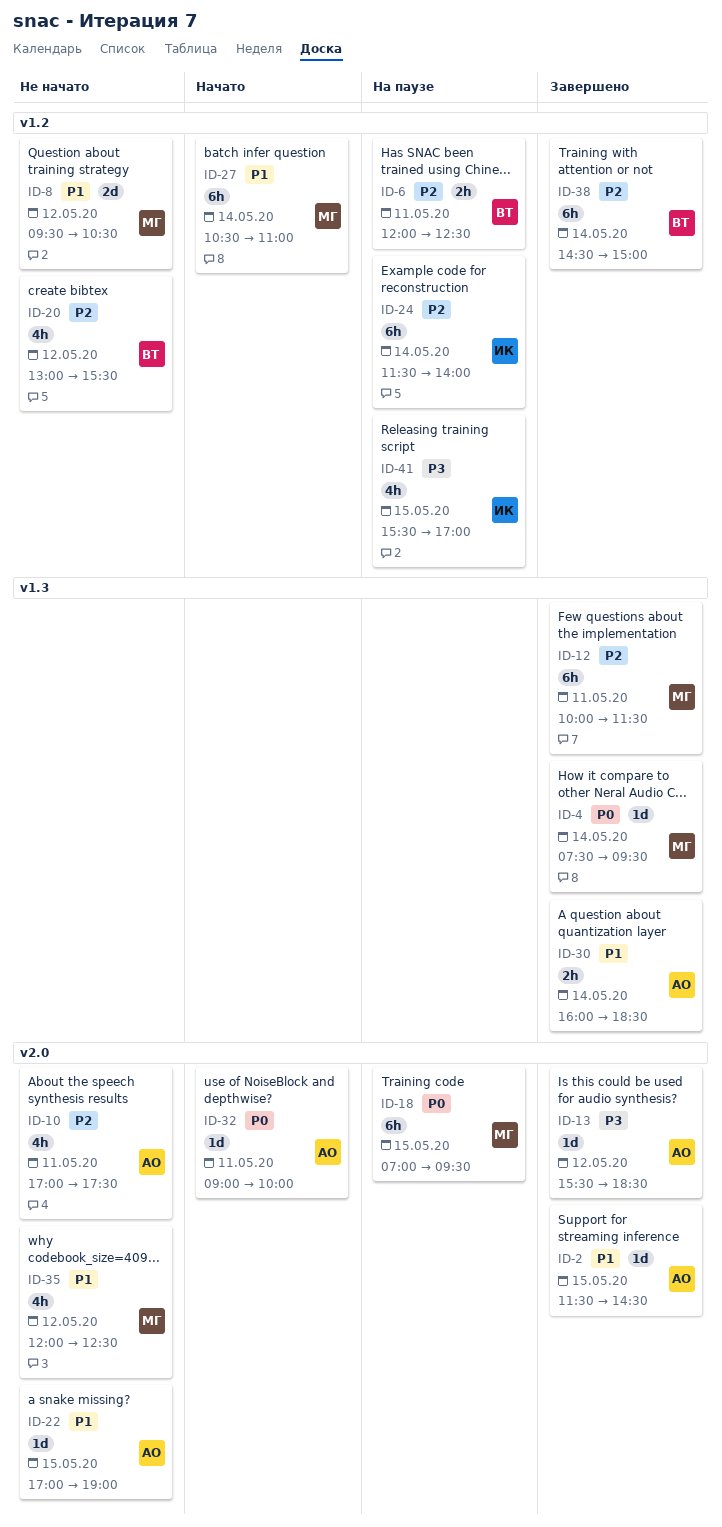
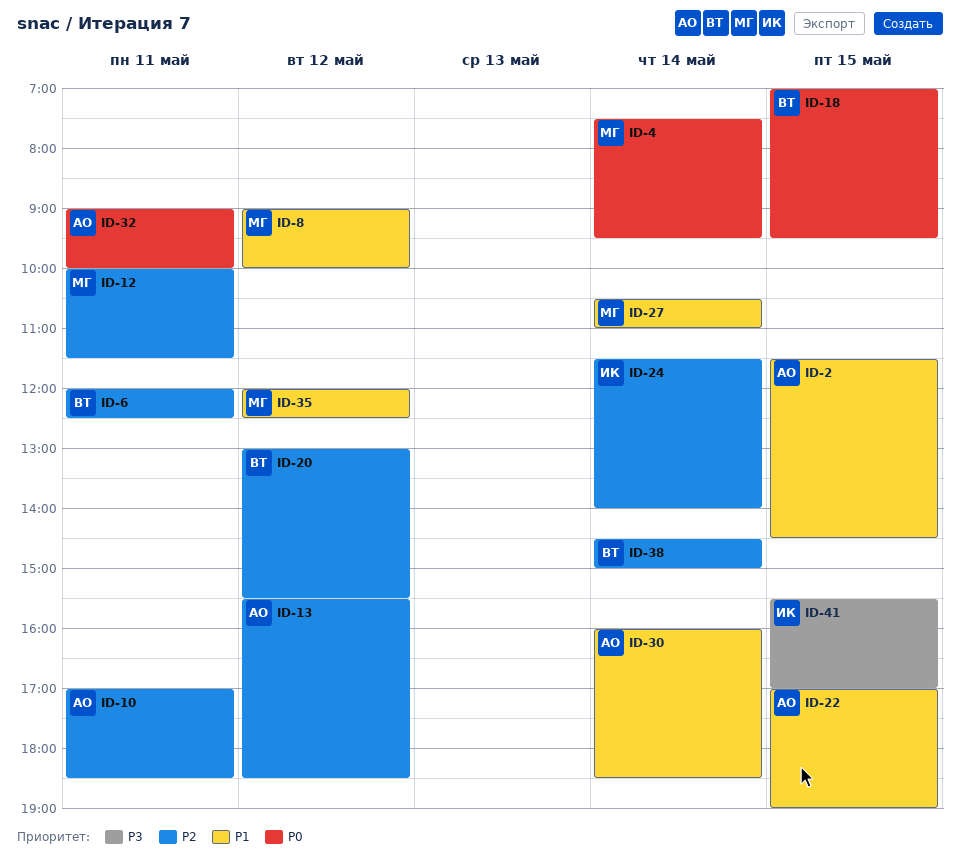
ID-8, begins: 09:30 -> 09:00
ID-8, ends: 10:30 -> 10:00
ID-10, ends: 17:30 -> 18:30
ID-13, priority: P3 -> P2
ID-18, owner: МГ -> ВТ

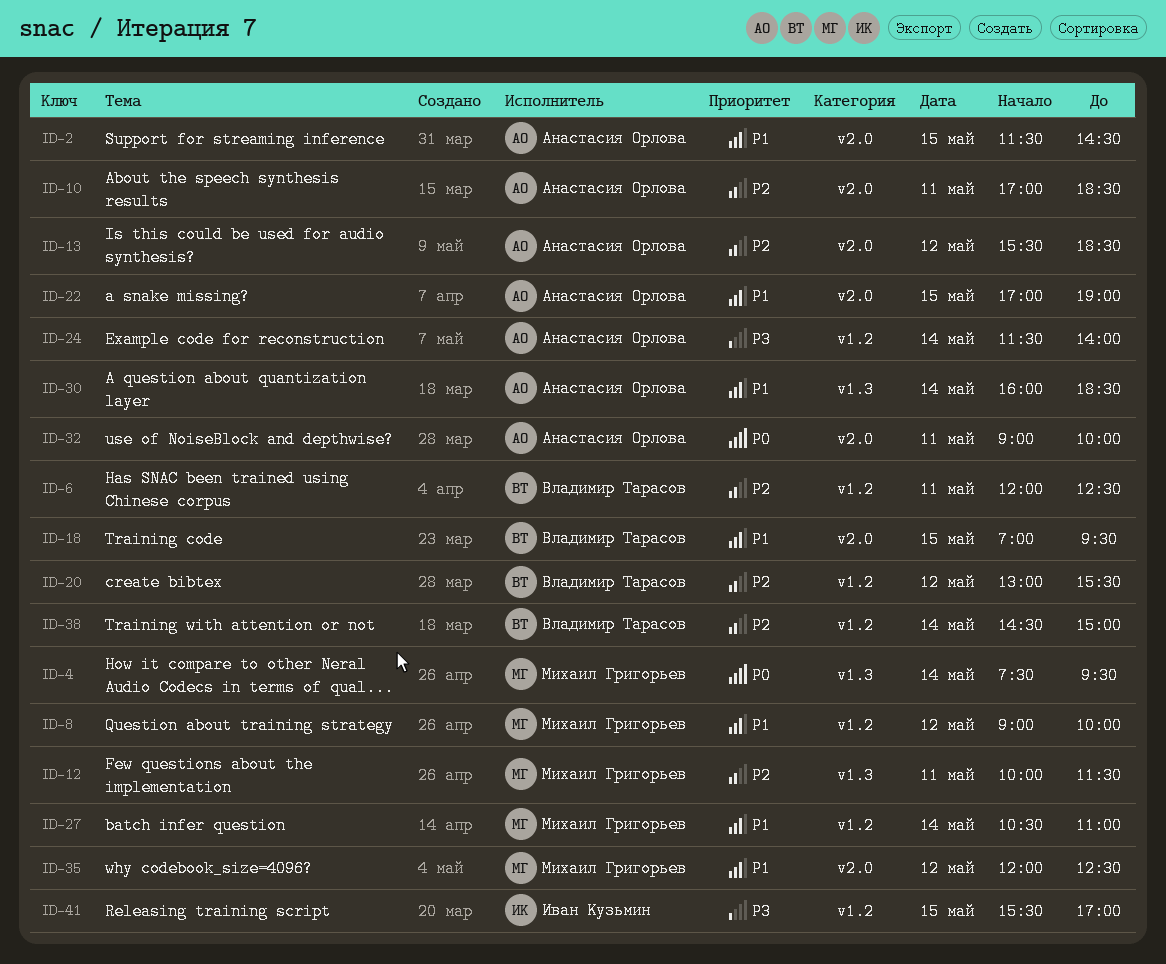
ID-18, priority: P0 -> P1
ID-24, owner: Иван Кузьмин -> Анастасия Орлова
ID-24, priority: P2 -> P3

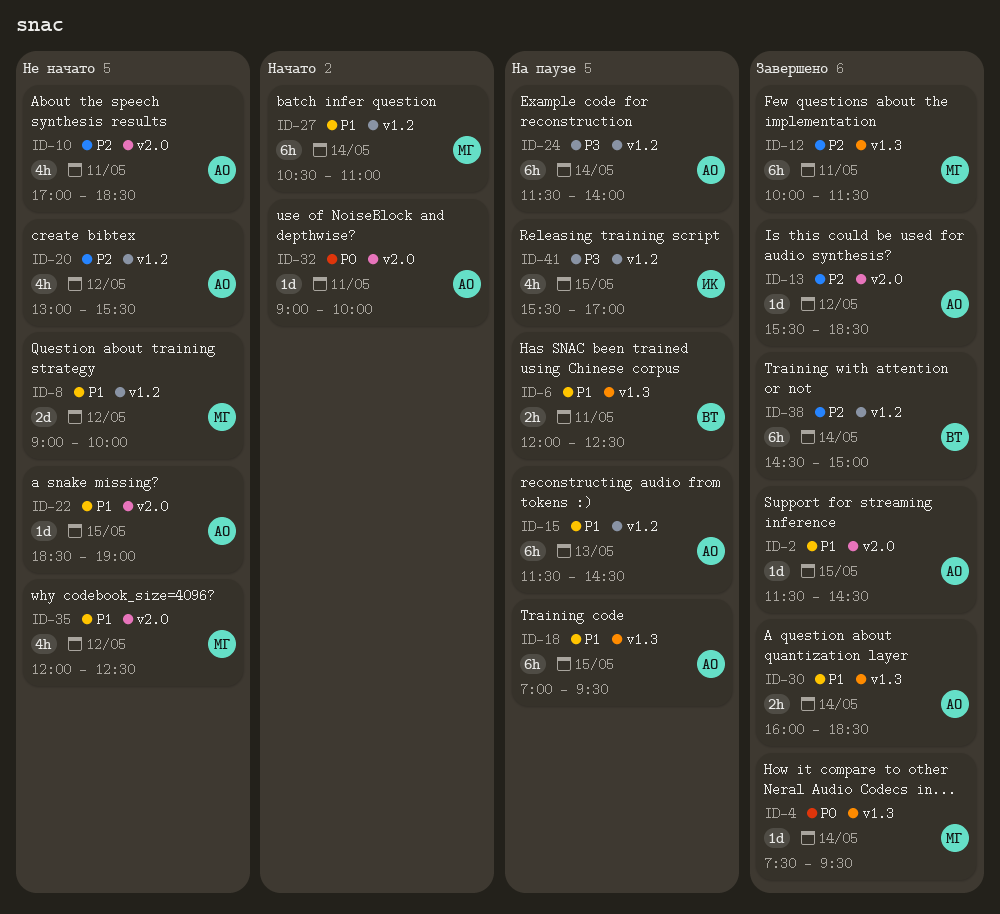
ID-6, priority: P2 -> P1
ID-6, label: v1.2 -> v1.3
ID-15: none -> present
ID-18, owner: Владимир Тарасов -> Анастасия Орлова
ID-18, label: v2.0 -> v1.3
ID-20, owner: Владимир Тарасов -> Анастасия Орлова
ID-22, begins: 17:00 -> 18:30

